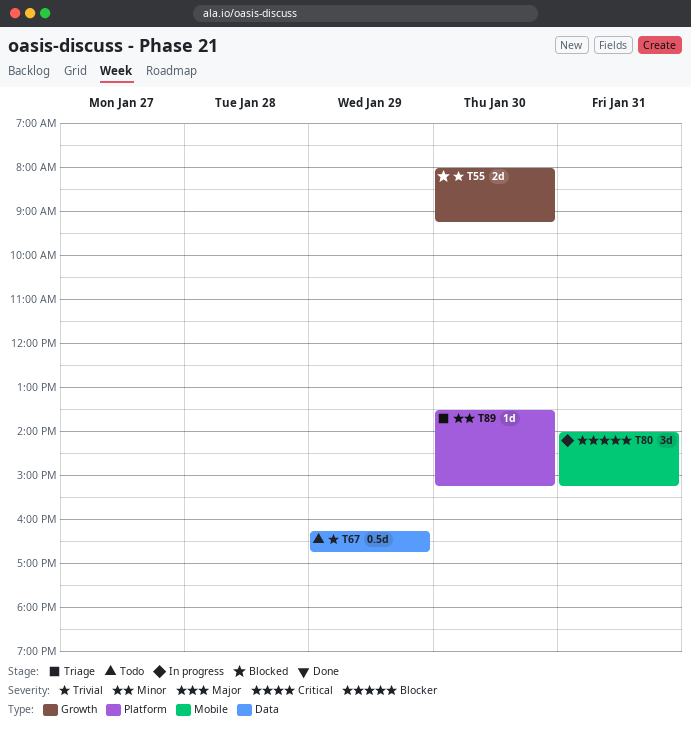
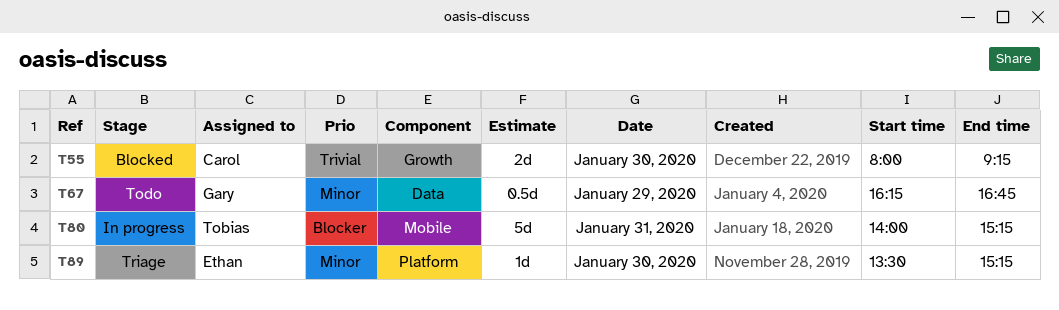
T67, priority: Trivial -> Minor
T80, estimate: 3d -> 5d

